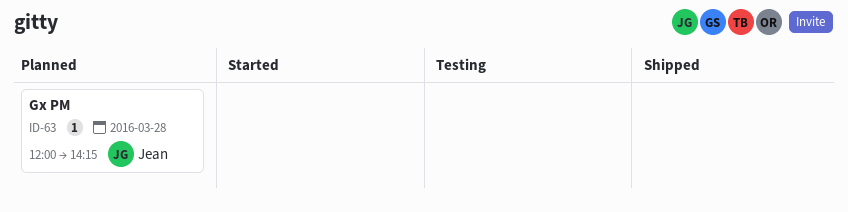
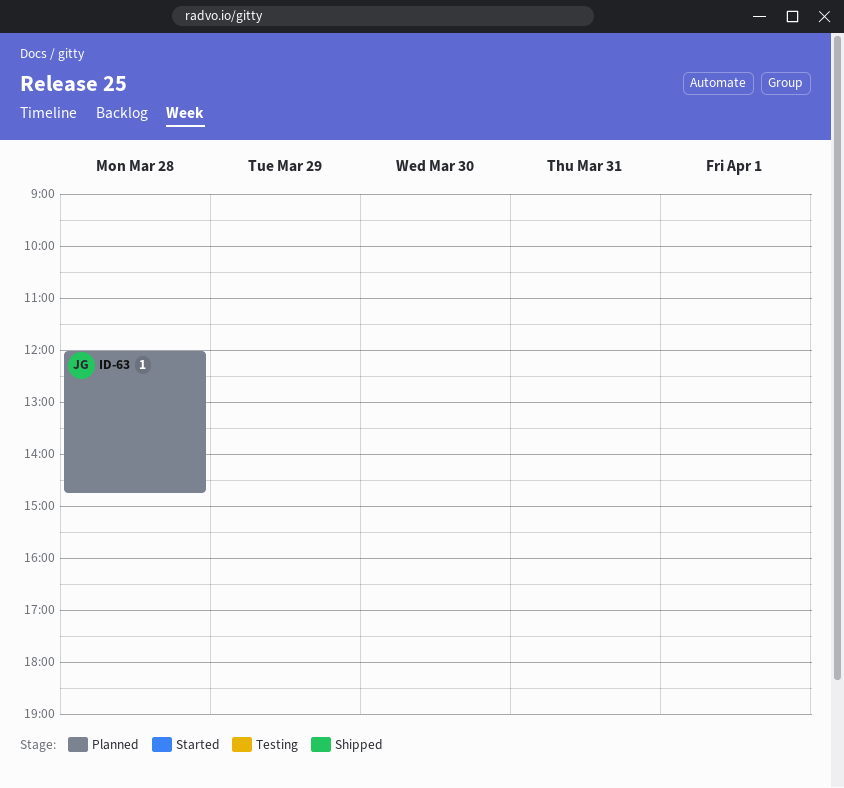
ID-63, ends: 14:15 -> 14:45

